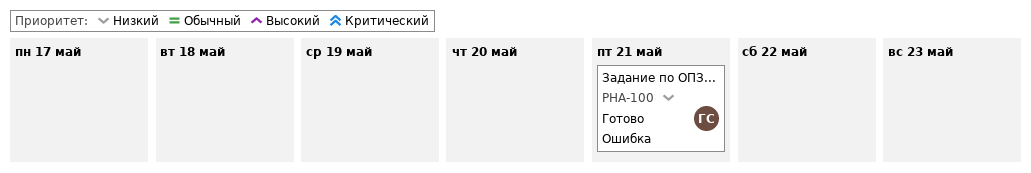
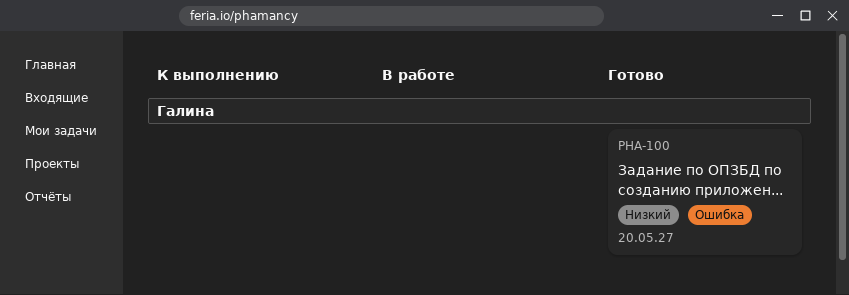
PHA-100, due: May 21 -> May 20

